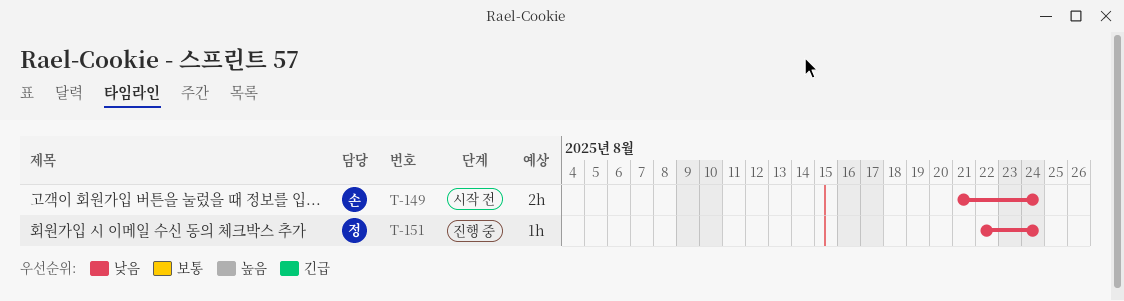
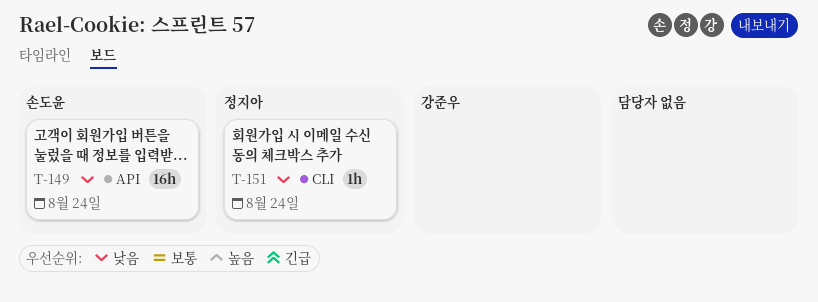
T-149, estimate: 2h -> 16h

